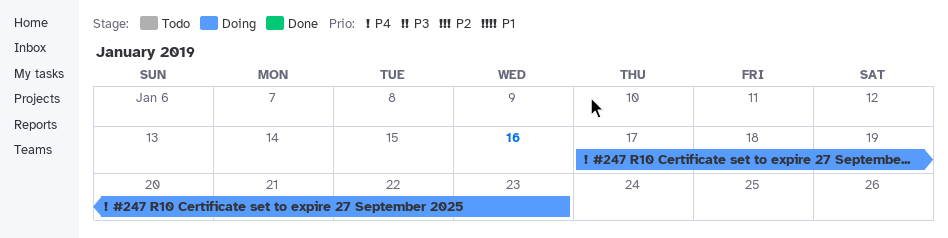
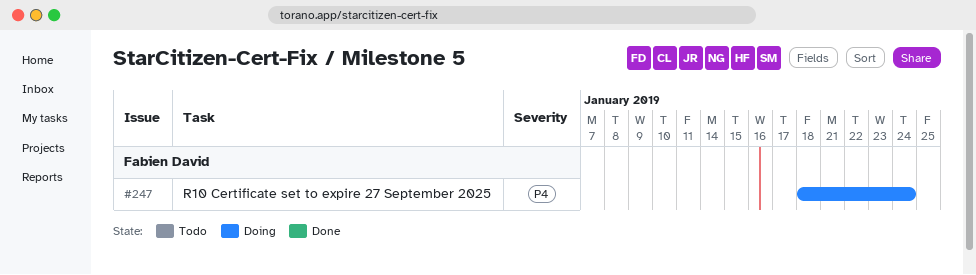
#247, start: Jan 17 -> Jan 18
#247, due: Jan 23 -> Jan 24

